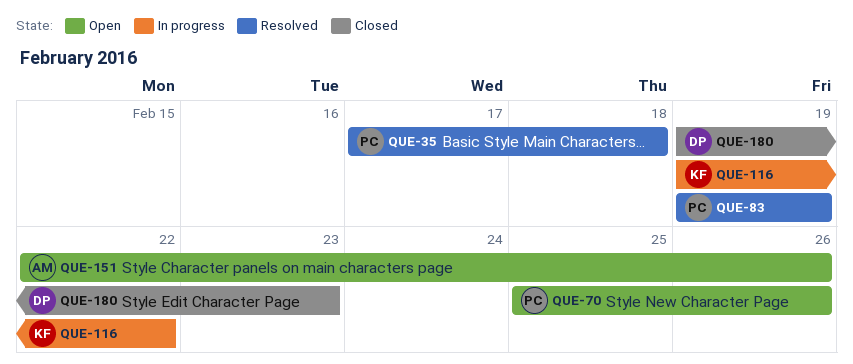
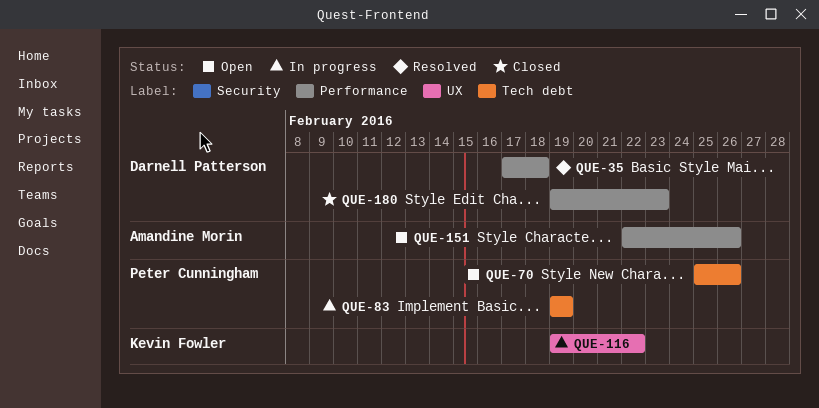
QUE-35, owner: Peter Cunningham -> Darnell Patterson
QUE-83, status: Resolved -> In progress

